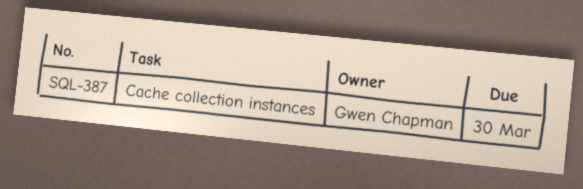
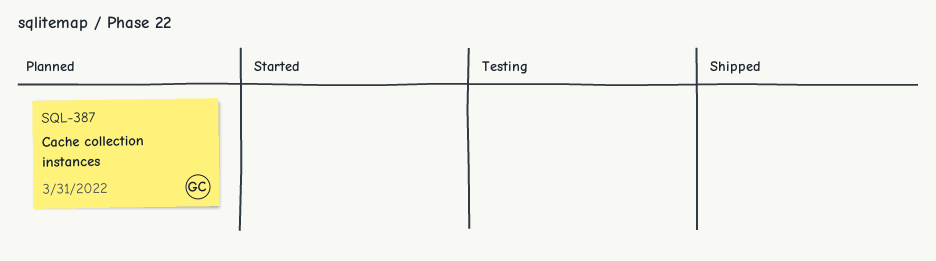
SQL-387, due: Mar 30 -> Mar 31

